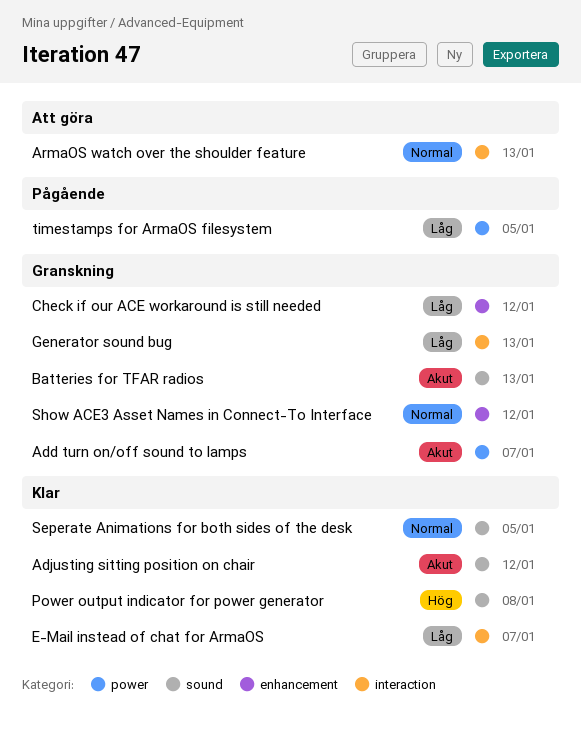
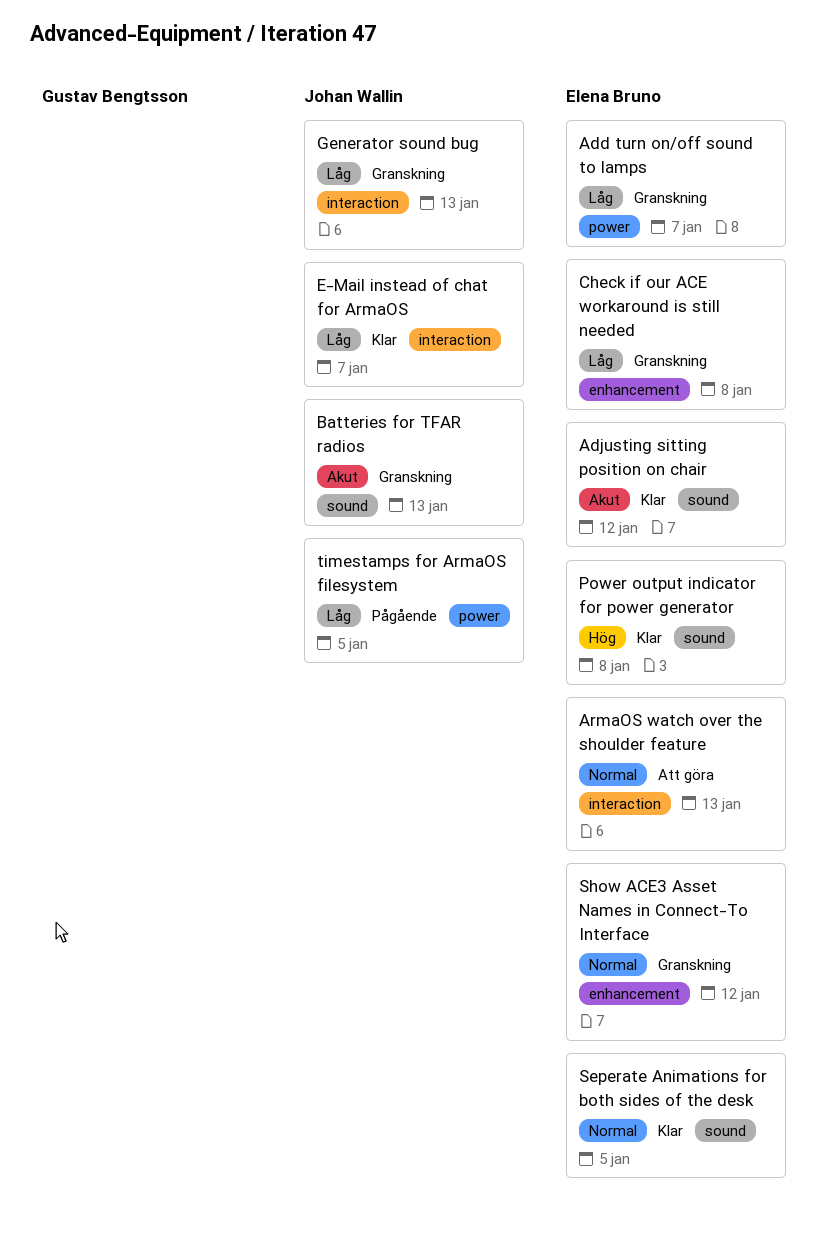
Add turn on/off sound to lamps, priority: Akut -> Låg
Check if our ACE workaround is still needed, due: Jan 12 -> Jan 8

